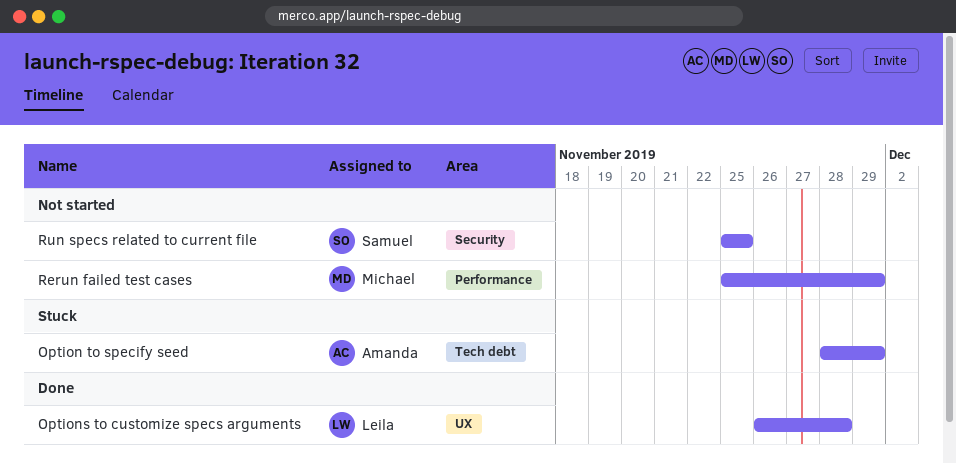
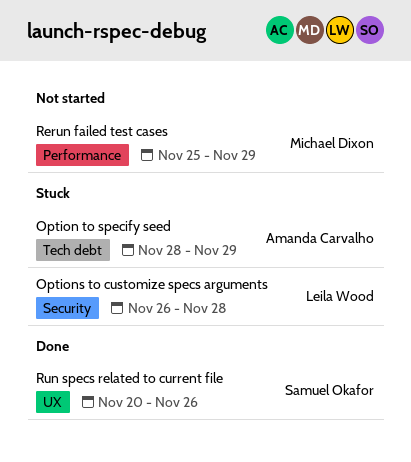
Options to customize specs arguments, status: Done -> Stuck
Options to customize specs arguments, label: UX -> Security
Run specs related to current file, status: Not started -> Done
Run specs related to current file, label: Security -> UX
Run specs related to current file, start: Nov 25 -> Nov 20
Run specs related to current file, due: Nov 25 -> Nov 26

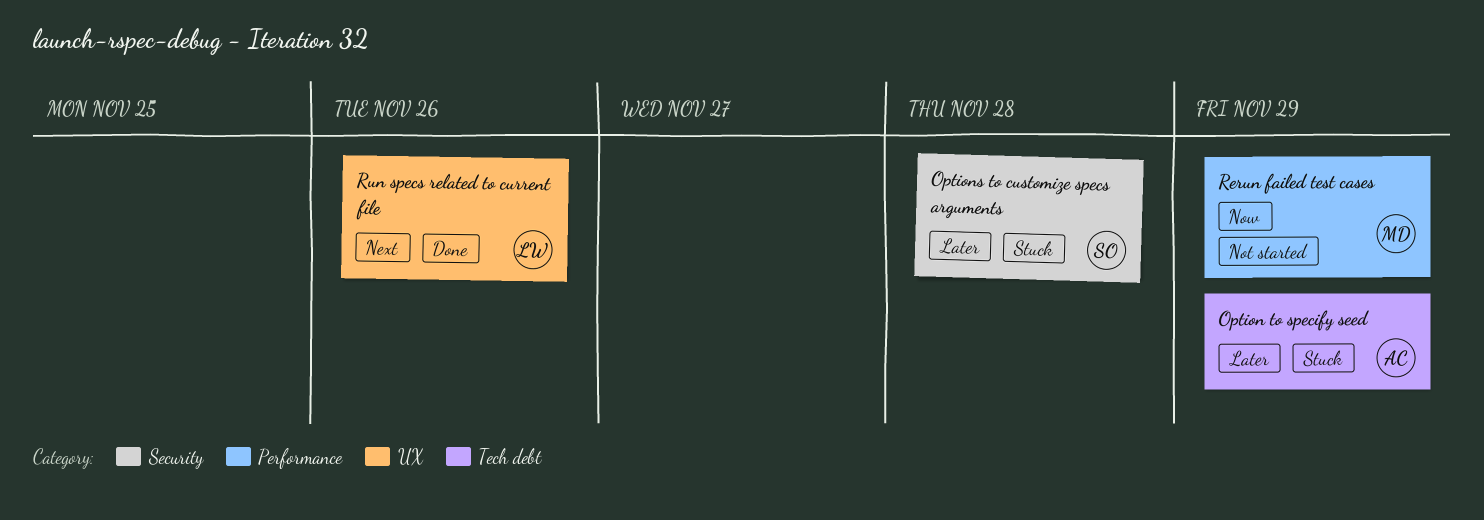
Options to customize specs arguments, owner: Leila Wood -> Samuel Okafor
Run specs related to current file, owner: Samuel Okafor -> Leila Wood

